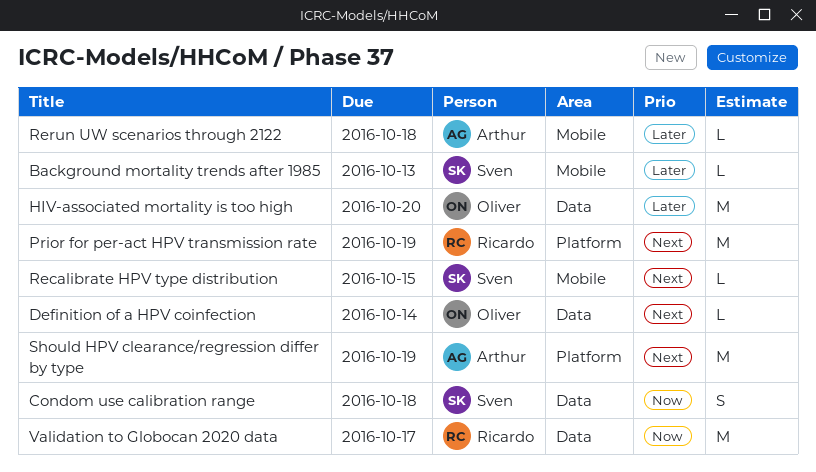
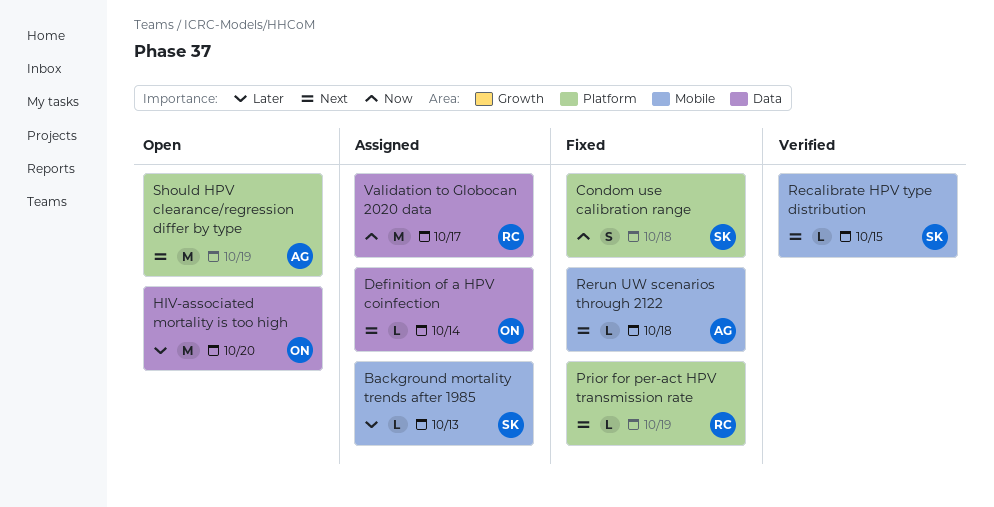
Condom use calibration range, label: Data -> Platform
Prior for per-act HPV transmission rate, estimate: M -> L
Rerun UW scenarios through 2122, priority: Later -> Next

